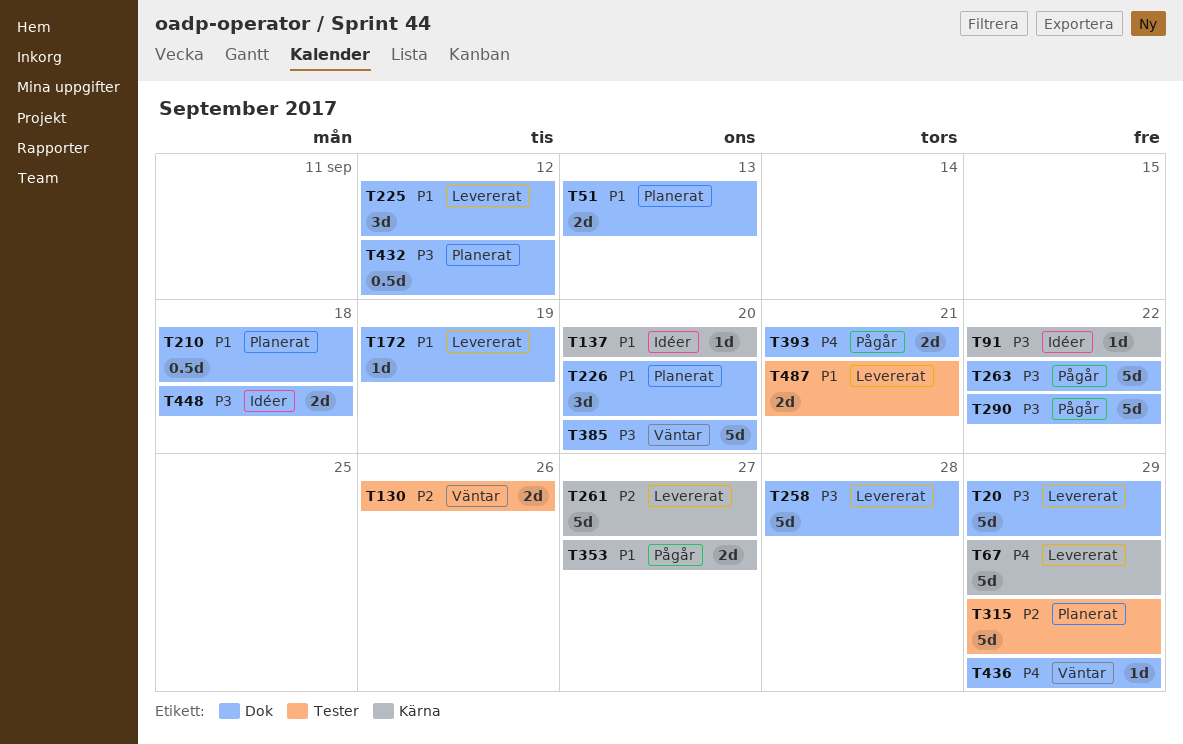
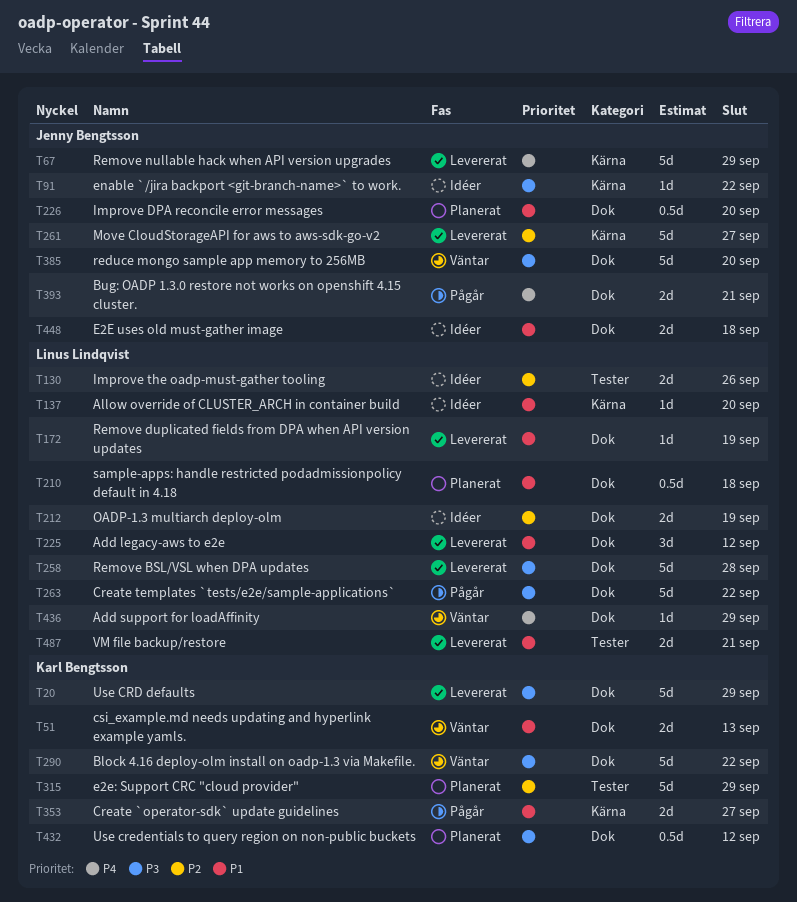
T51, status: Planerat -> Väntar
T130, status: Väntar -> Idéer
T212: none -> present
T226, estimate: 3d -> 0.5d
T290, status: Pågår -> Väntar
T448, priority: P3 -> P1

